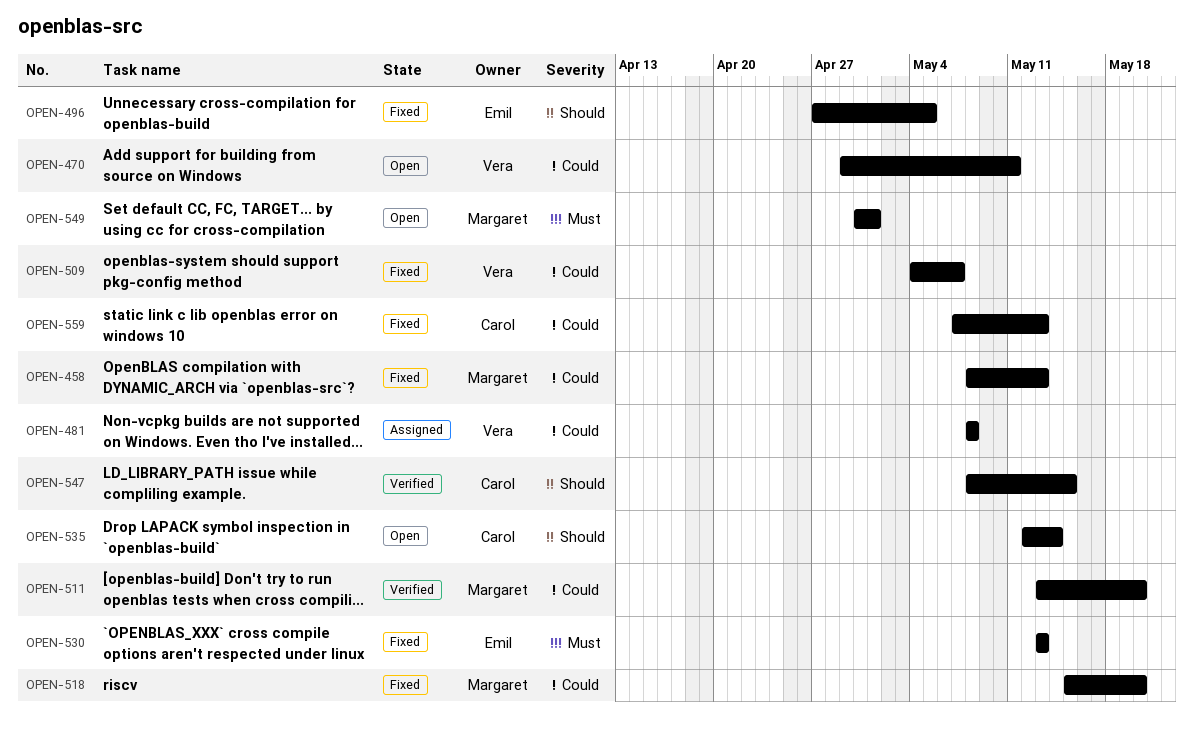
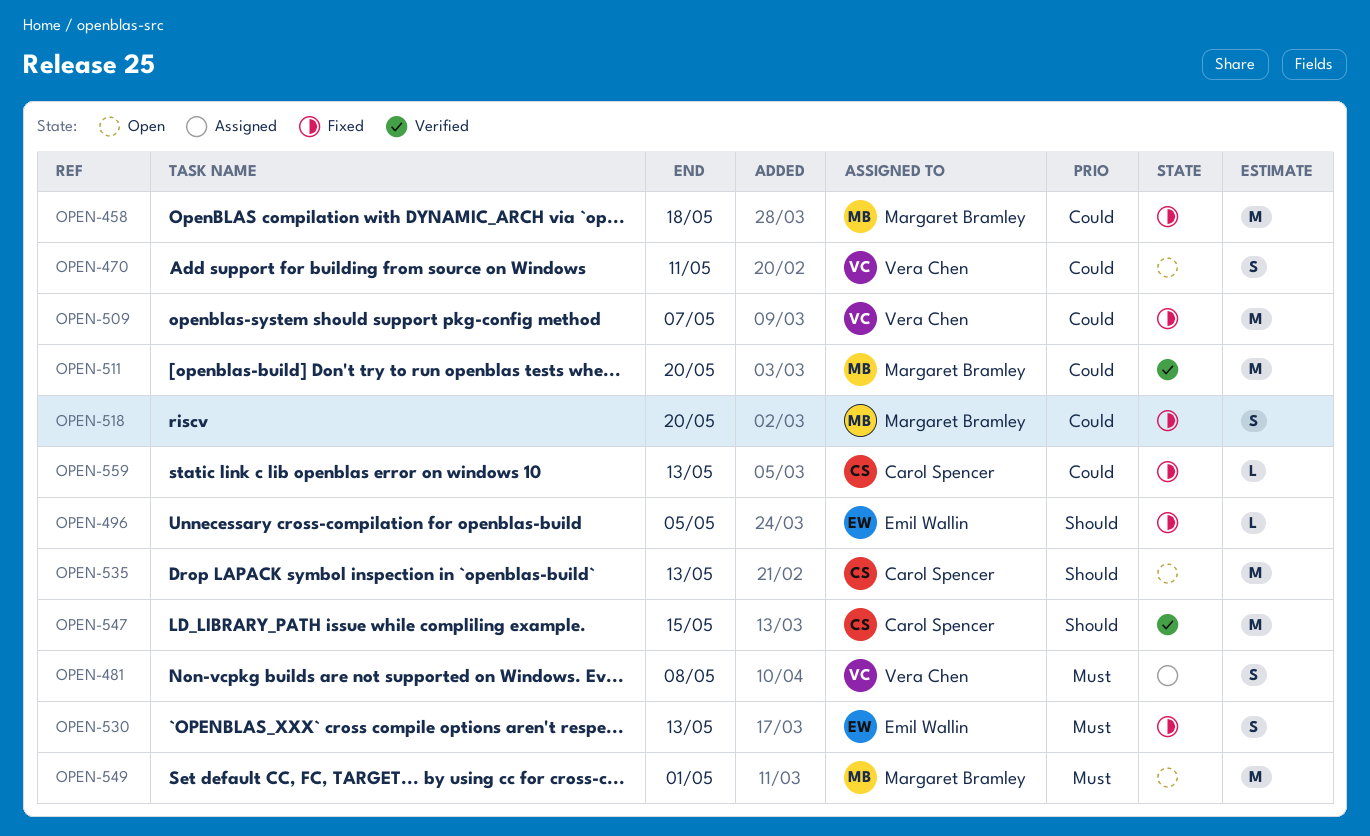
OPEN-458, due: May 13 -> May 18
OPEN-481, priority: Could -> Must
OPEN-535, due: May 14 -> May 13

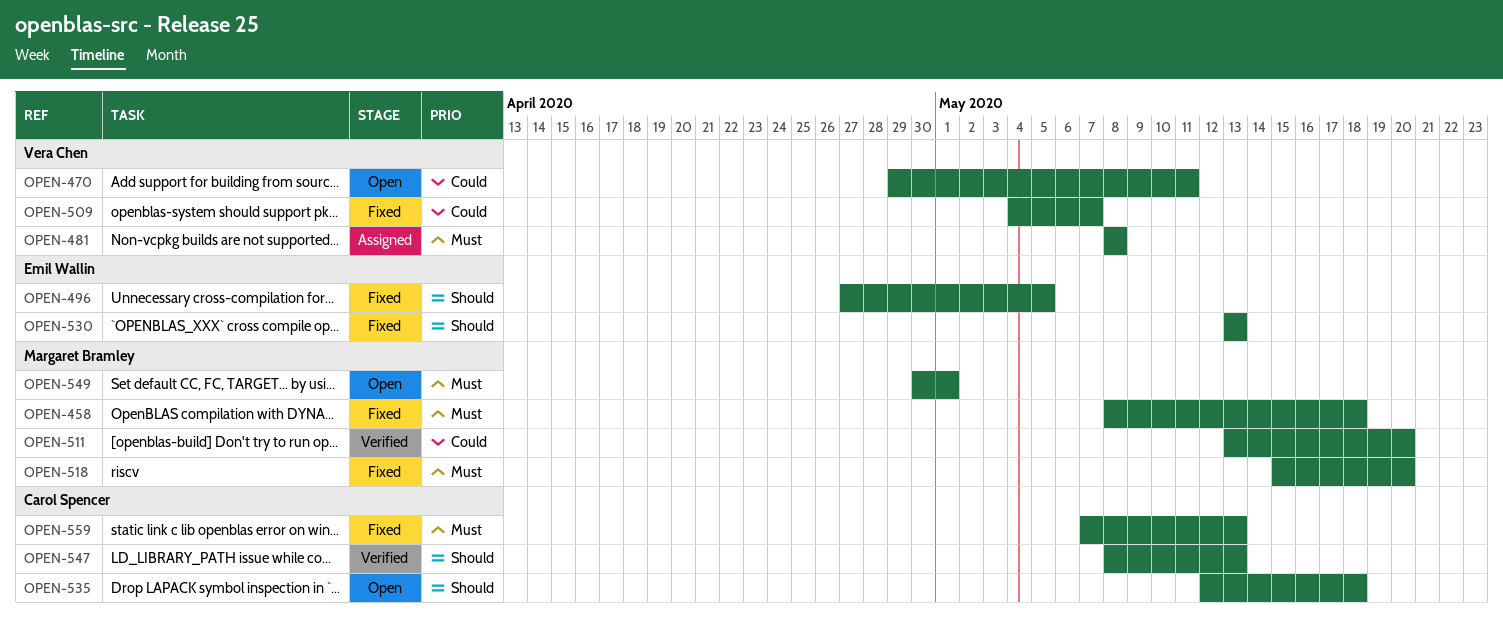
OPEN-458, priority: Could -> Must
OPEN-518, priority: Could -> Must
OPEN-530, priority: Must -> Should
OPEN-535, due: May 13 -> May 18
OPEN-547, due: May 15 -> May 13
OPEN-559, priority: Could -> Must

